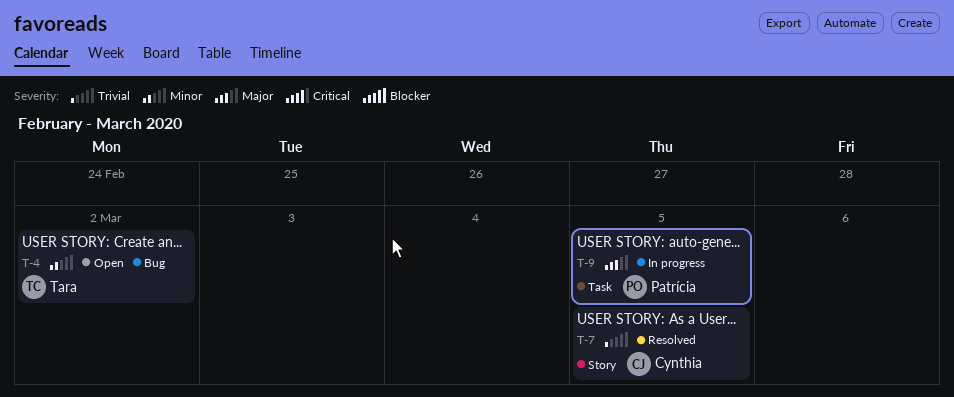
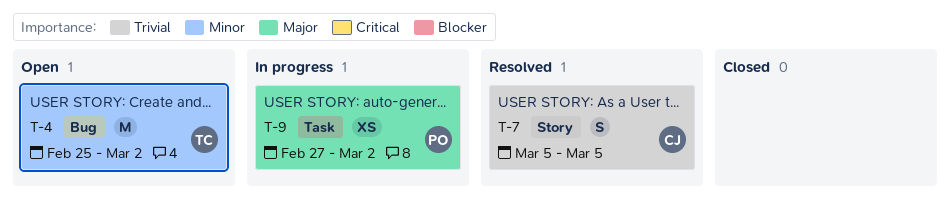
T-9, due: Mar 5 -> Mar 2

